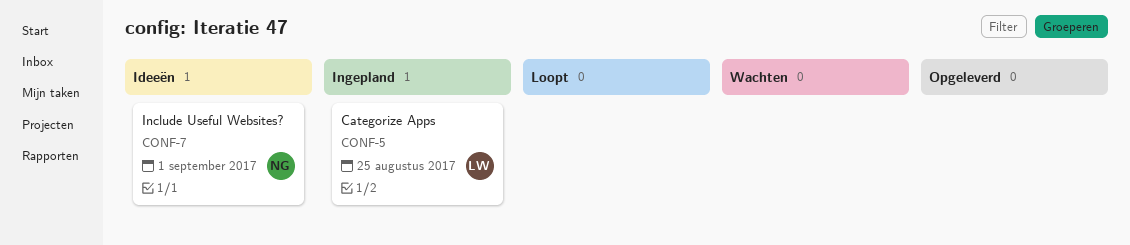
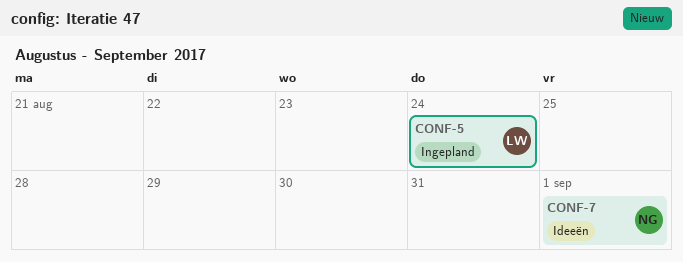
CONF-5, due: Aug 25 -> Aug 24

